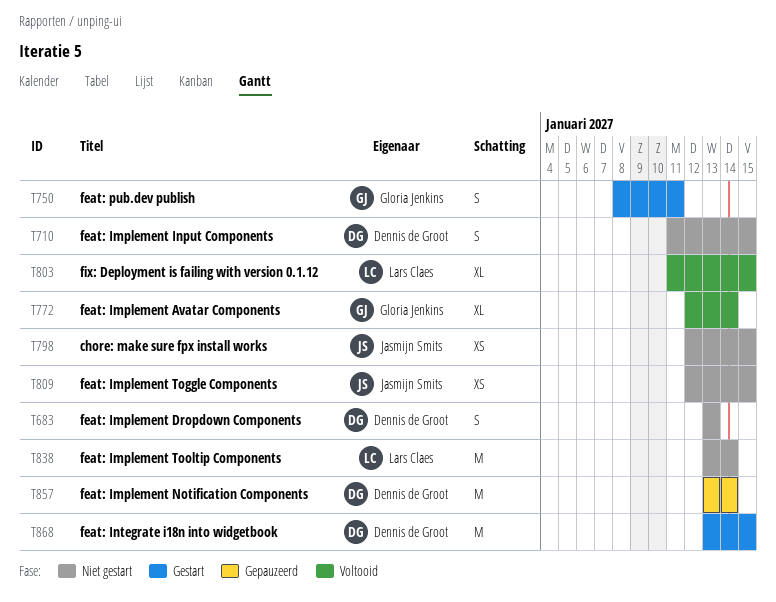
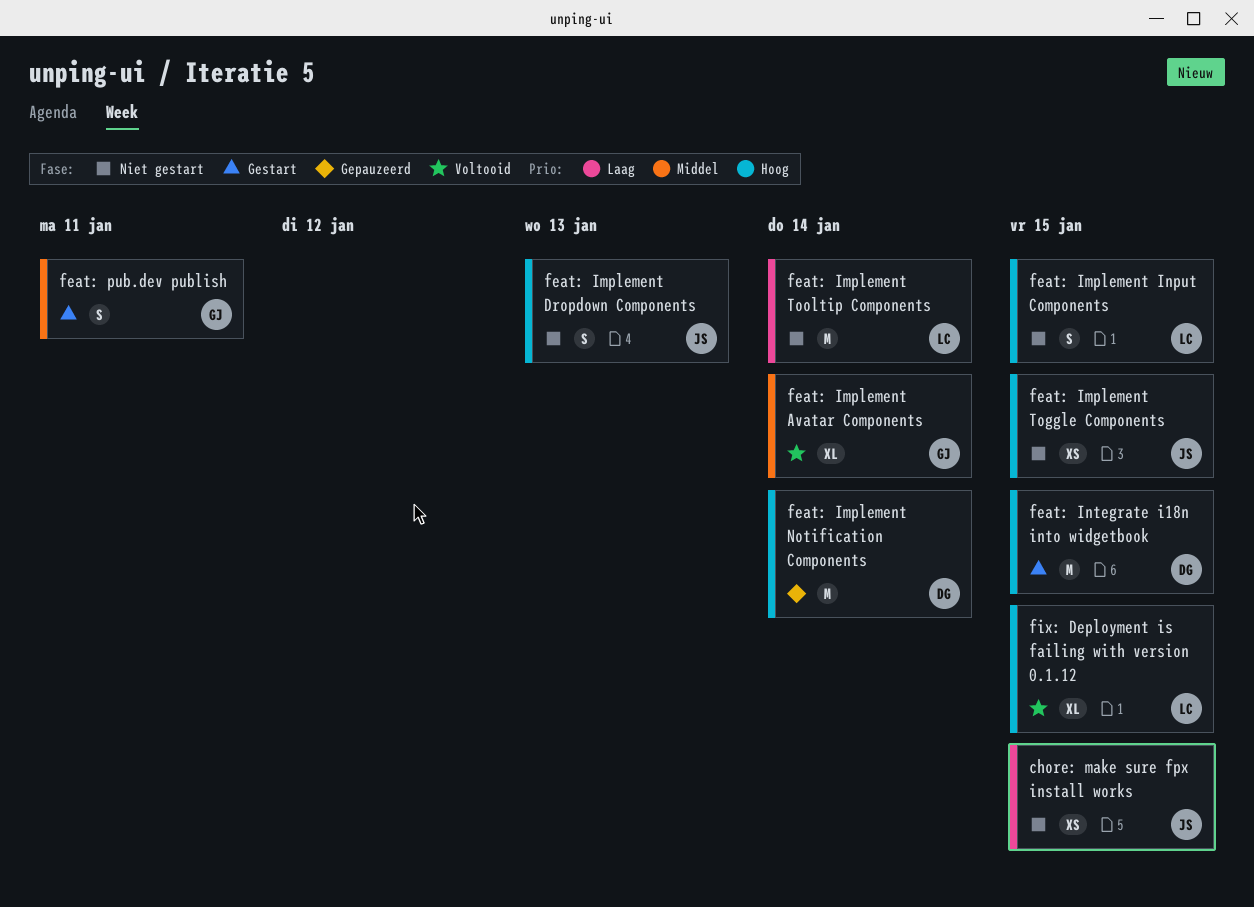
feat: Implement Dropdown Components, owner: Dennis de Groot -> Jasmijn Smits
feat: Implement Input Components, owner: Dennis de Groot -> Lars Claes

